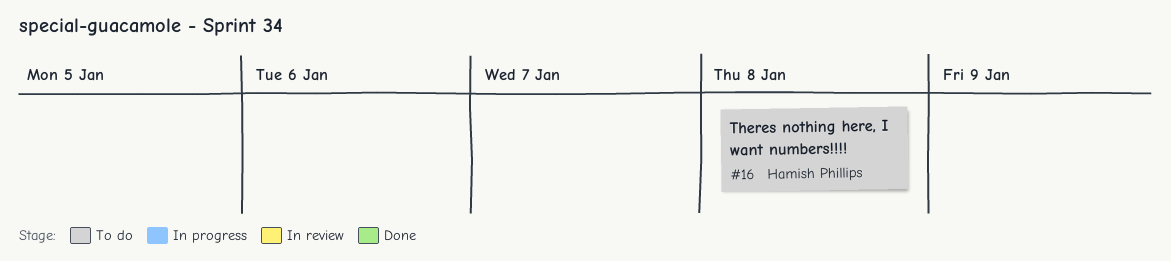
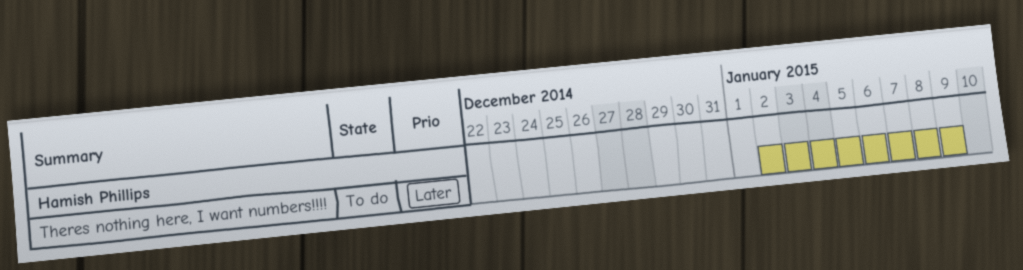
Theres nothing here, I want numbers!!!!, due: Jan 8 -> Jan 9

